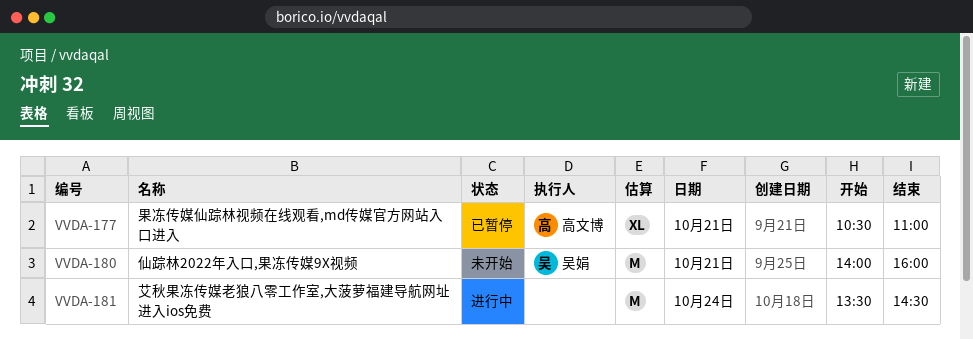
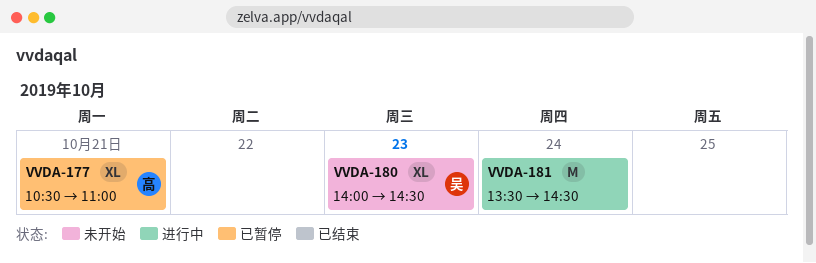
VVDA-180, estimate: M -> XL
VVDA-180, day: Oct 21 -> Oct 23
VVDA-180, ends: 16:00 -> 14:30

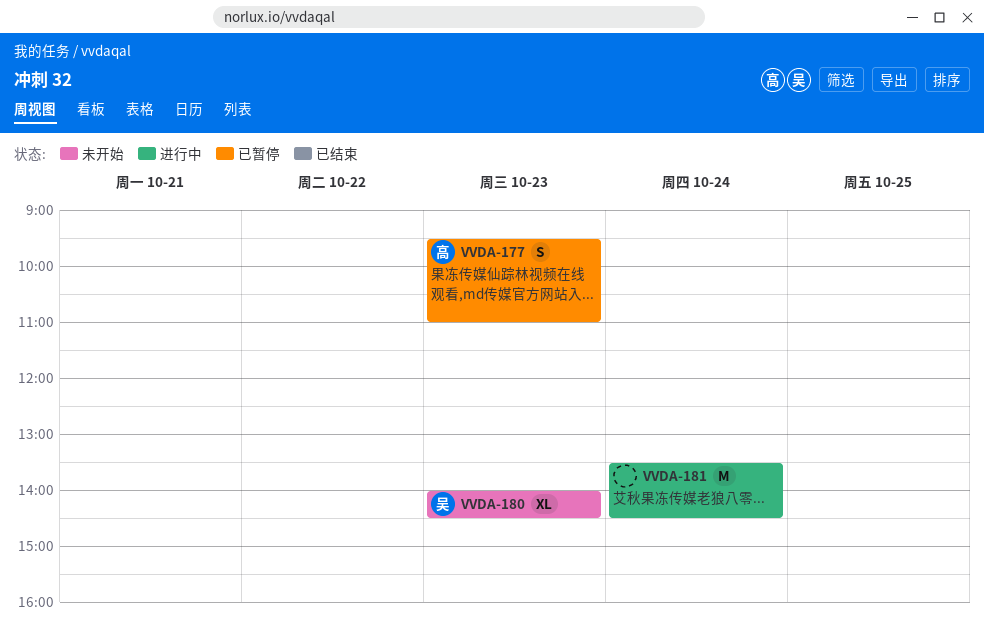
VVDA-177, estimate: XL -> S
VVDA-177, day: Oct 21 -> Oct 23
VVDA-177, begins: 10:30 -> 09:30

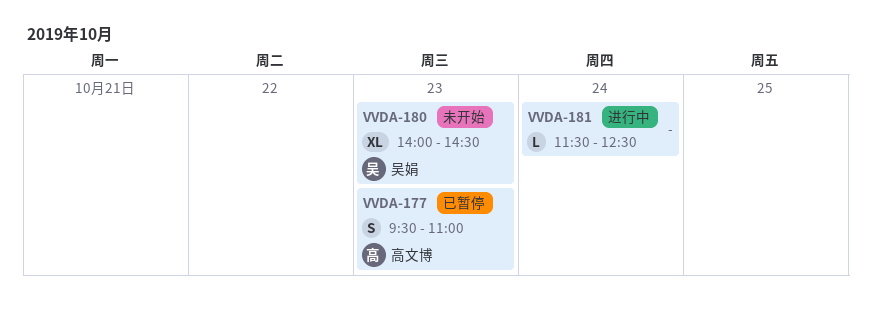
VVDA-181, estimate: M -> L
VVDA-181, begins: 13:30 -> 11:30
VVDA-181, ends: 14:30 -> 12:30

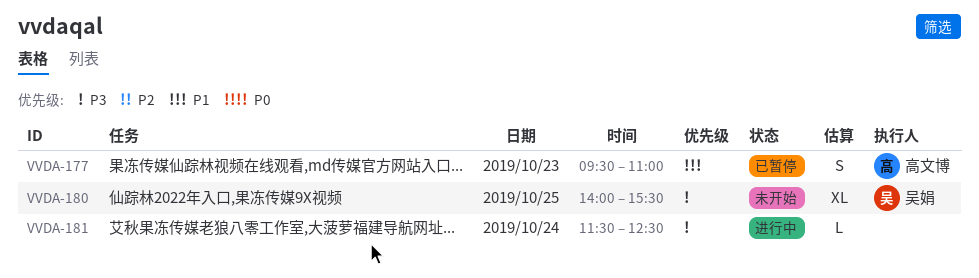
VVDA-180, day: Oct 23 -> Oct 25
VVDA-180, ends: 14:30 -> 15:30

